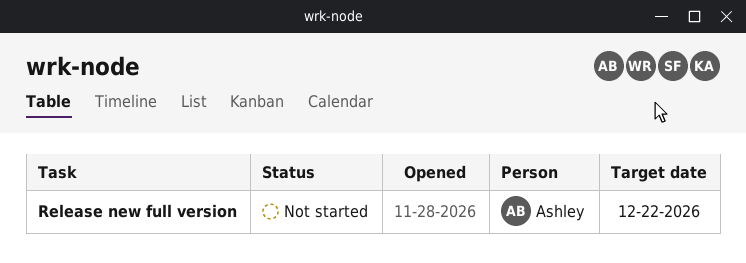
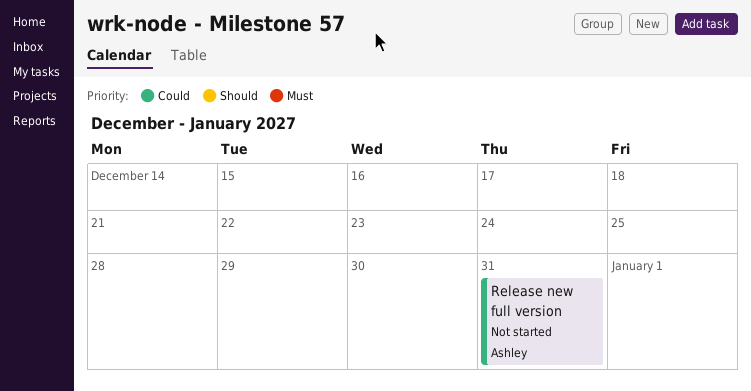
Release new full version, due: Dec 22 -> Dec 31

